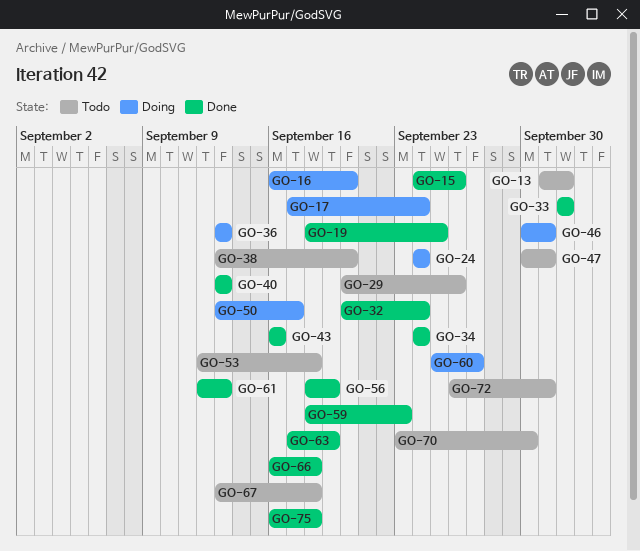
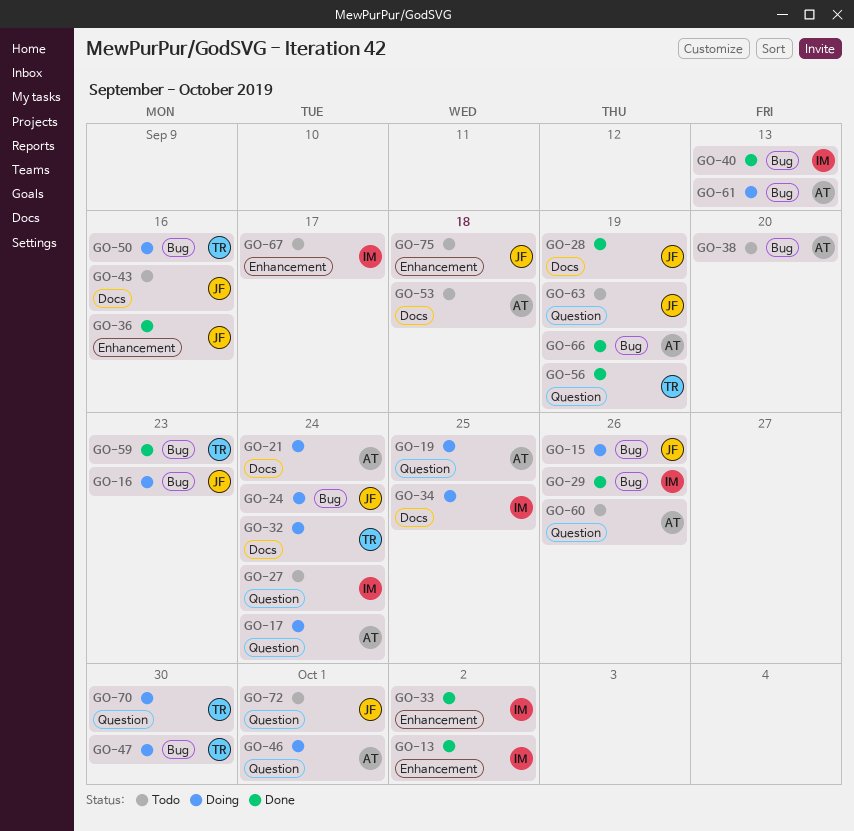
GO-13, status: Todo -> Done
GO-15, status: Done -> Doing
GO-16, due: Sep 20 -> Sep 23
GO-19, status: Done -> Doing
GO-21: none -> present
GO-27: none -> present
GO-28: none -> present
GO-29, status: Todo -> Done
GO-32, status: Done -> Doing
GO-34, status: Done -> Doing
GO-34, due: Sep 24 -> Sep 25
GO-36, status: Doing -> Done
GO-36, due: Sep 13 -> Sep 16
GO-43, status: Done -> Todo
GO-47, status: Todo -> Doing
GO-47, due: Oct 1 -> Sep 30
GO-50, due: Sep 17 -> Sep 16
GO-60, status: Doing -> Todo
GO-60, due: Sep 27 -> Sep 26
GO-61, status: Done -> Doing
GO-63, status: Done -> Todo
GO-66, due: Sep 18 -> Sep 19
GO-67, due: Sep 18 -> Sep 17
GO-70, status: Todo -> Doing
GO-75, status: Done -> Todo

